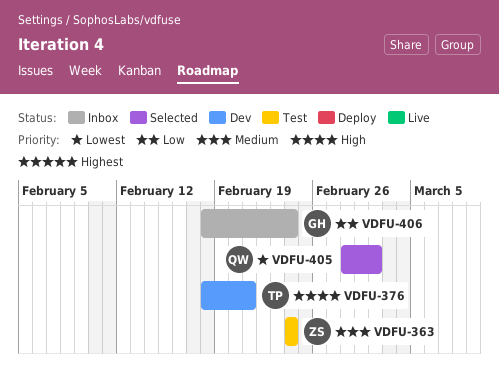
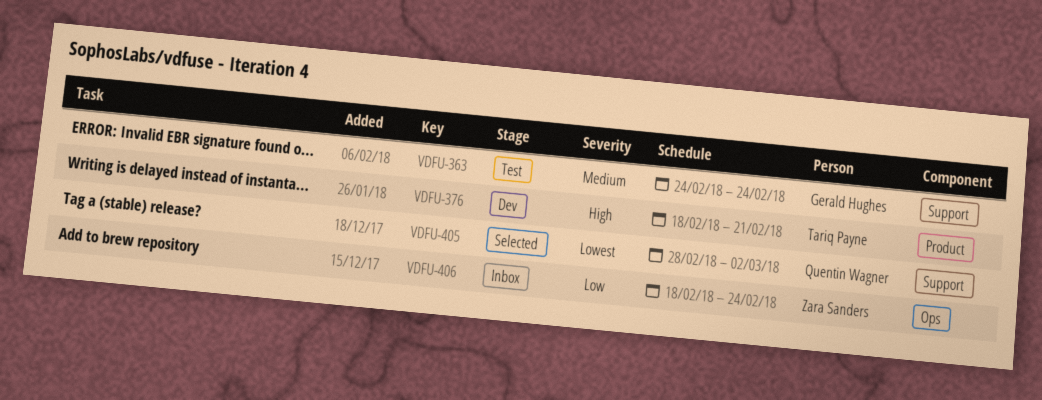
VDFU-363, owner: Zara Sanders -> Gerald Hughes
VDFU-406, owner: Gerald Hughes -> Zara Sanders

